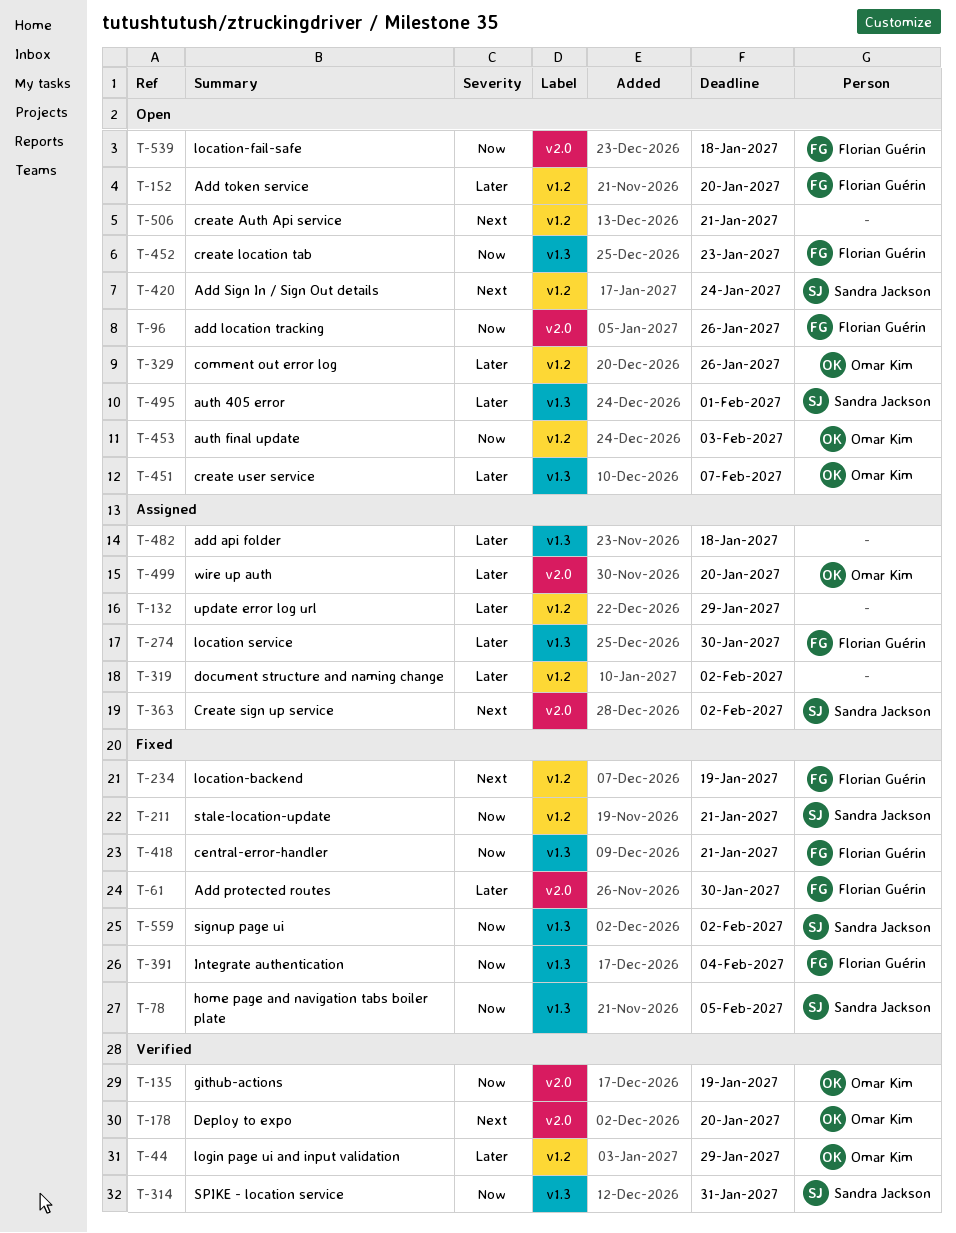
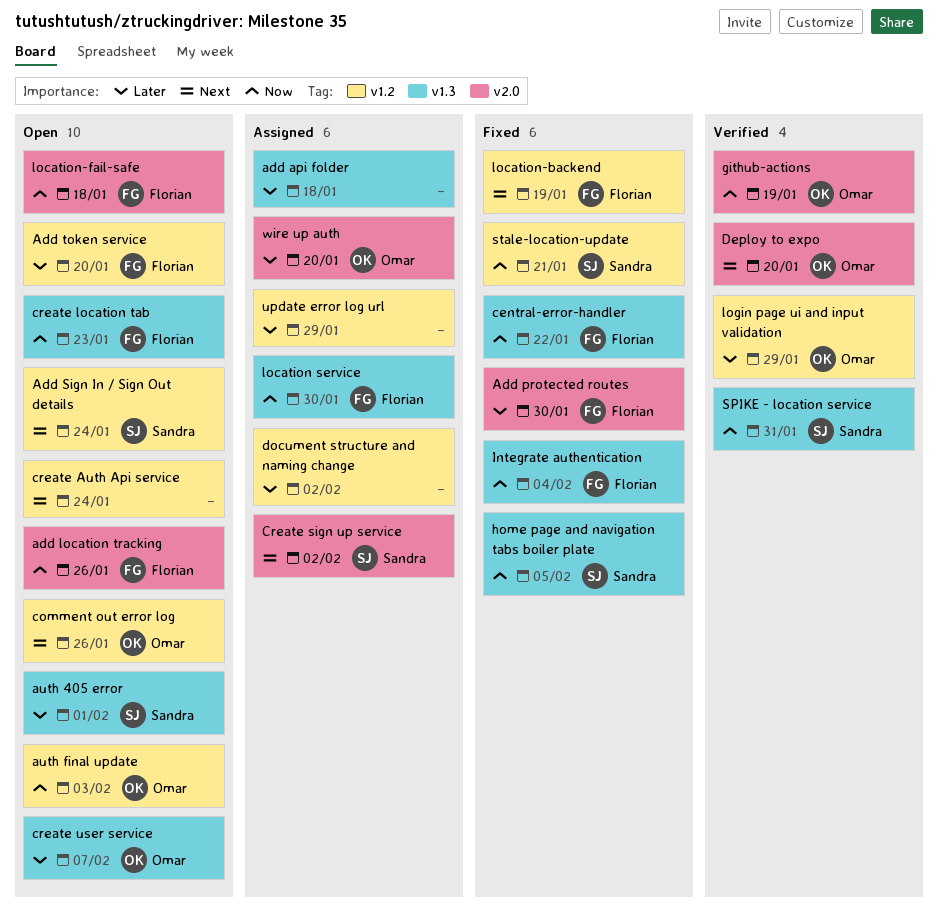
central-error-handler, due: Jan 21 -> Jan 22
comment out error log, priority: Later -> Next
create Auth Api service, due: Jan 21 -> Jan 24
location service, priority: Later -> Now
signup page ui: present -> none

